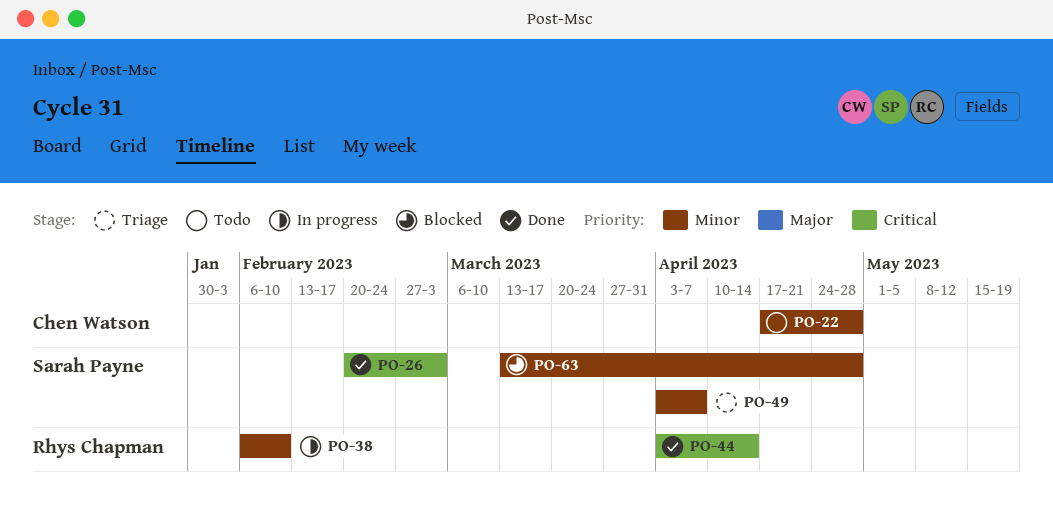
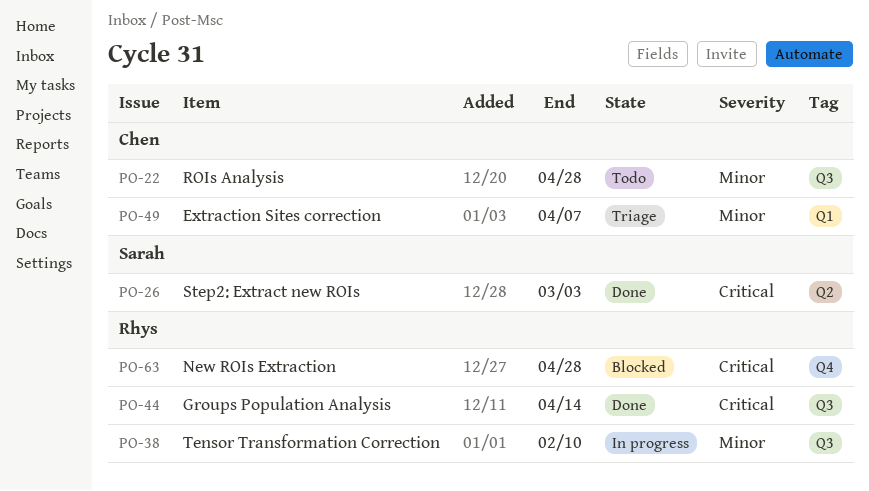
PO-49, owner: Sarah Payne -> Chen Watson
PO-63, owner: Sarah Payne -> Rhys Chapman
PO-63, priority: Minor -> Critical

